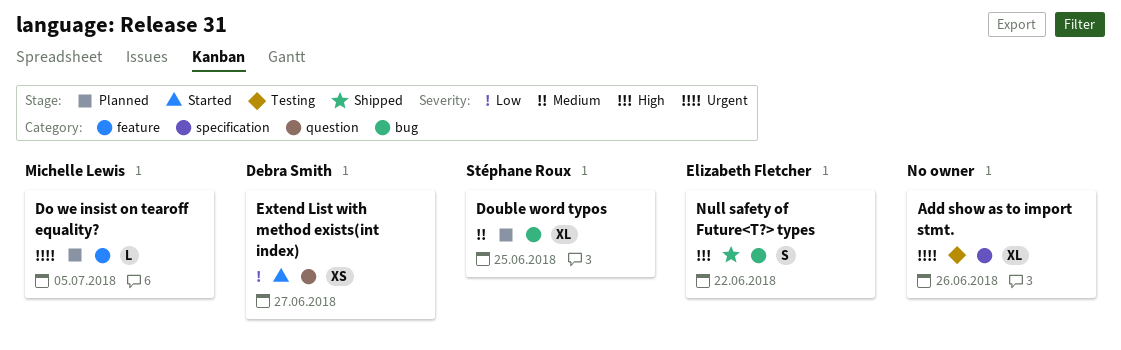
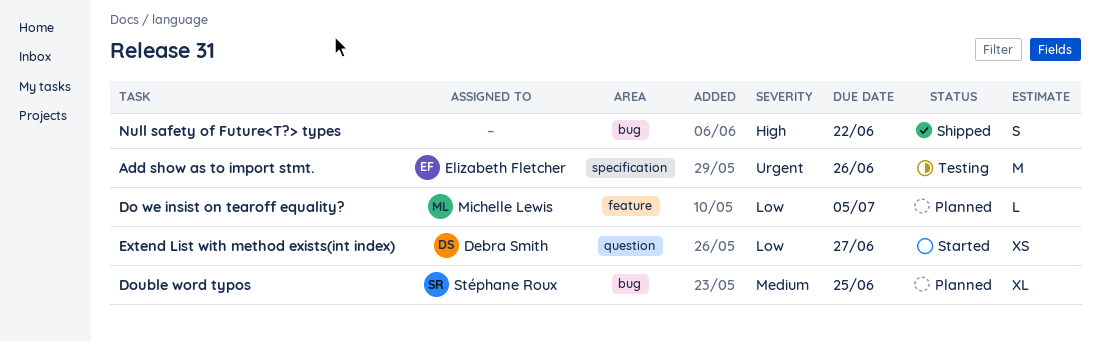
Add show as to import stmt., owner: none -> Elizabeth Fletcher
Add show as to import stmt., estimate: XL -> M
Do we insist on tearoff equality?, priority: Urgent -> Low
Null safety of Future<T?> types, owner: Elizabeth Fletcher -> none

